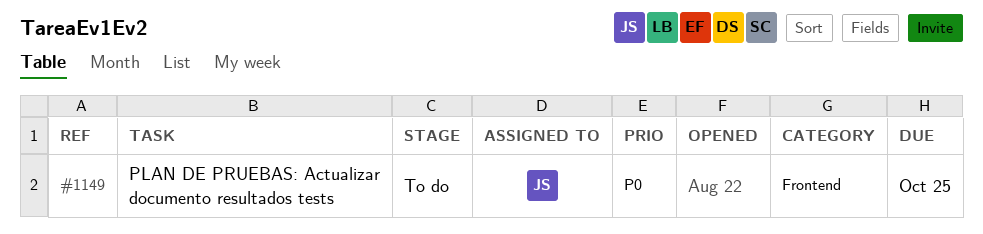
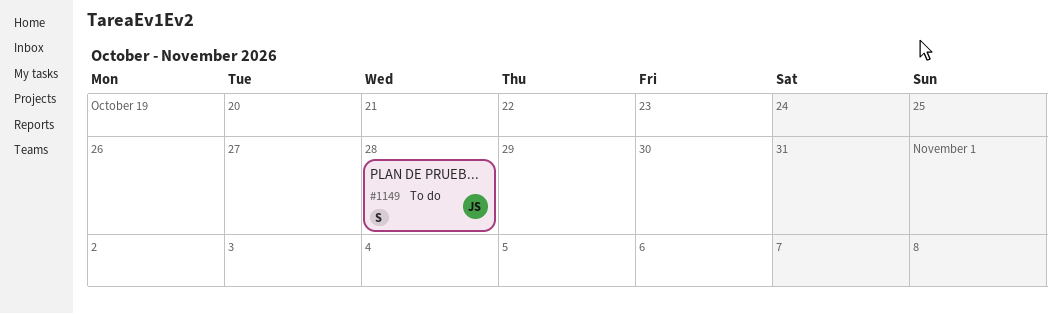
#1149, due: Oct 25 -> Oct 28

